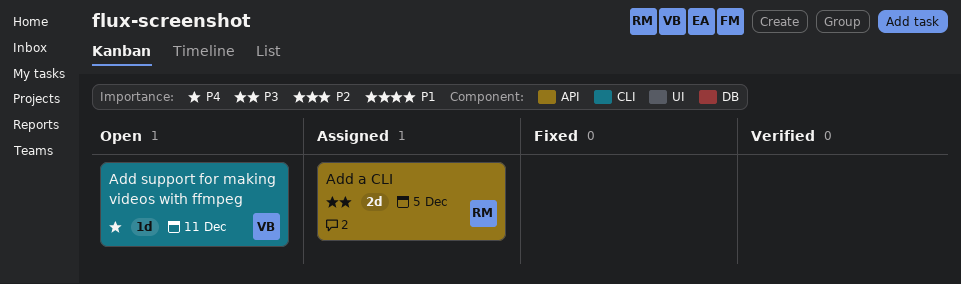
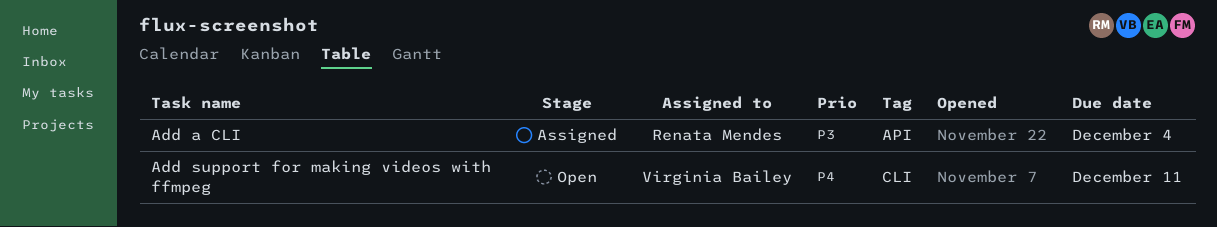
Add a CLI, due: Dec 5 -> Dec 4

